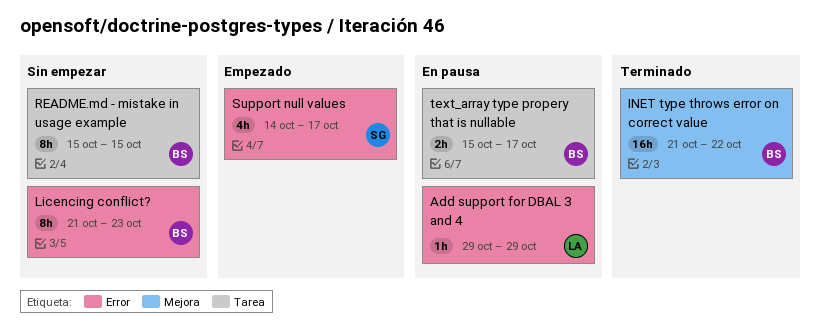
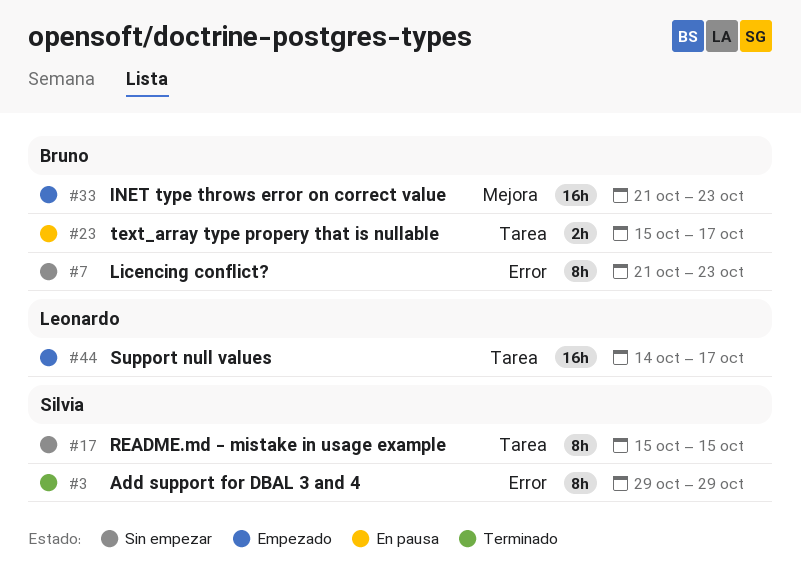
Add support for DBAL 3 and 4, status: En pausa -> Terminado
Add support for DBAL 3 and 4, owner: Leonardo -> Silvia
Add support for DBAL 3 and 4, estimate: 1h -> 8h
INET type throws error on correct value, status: Terminado -> Empezado
INET type throws error on correct value, due: Oct 22 -> Oct 23
README.md - mistake in usage example, owner: Bruno -> Silvia
Support null values, owner: Silvia -> Leonardo
Support null values, label: Error -> Tarea
Support null values, estimate: 4h -> 16h

